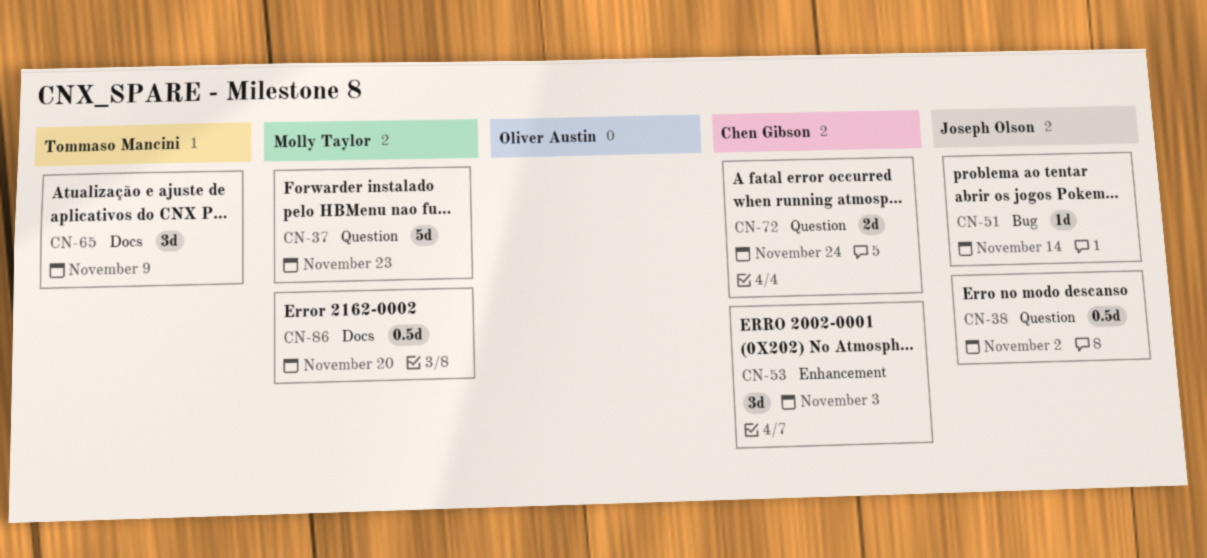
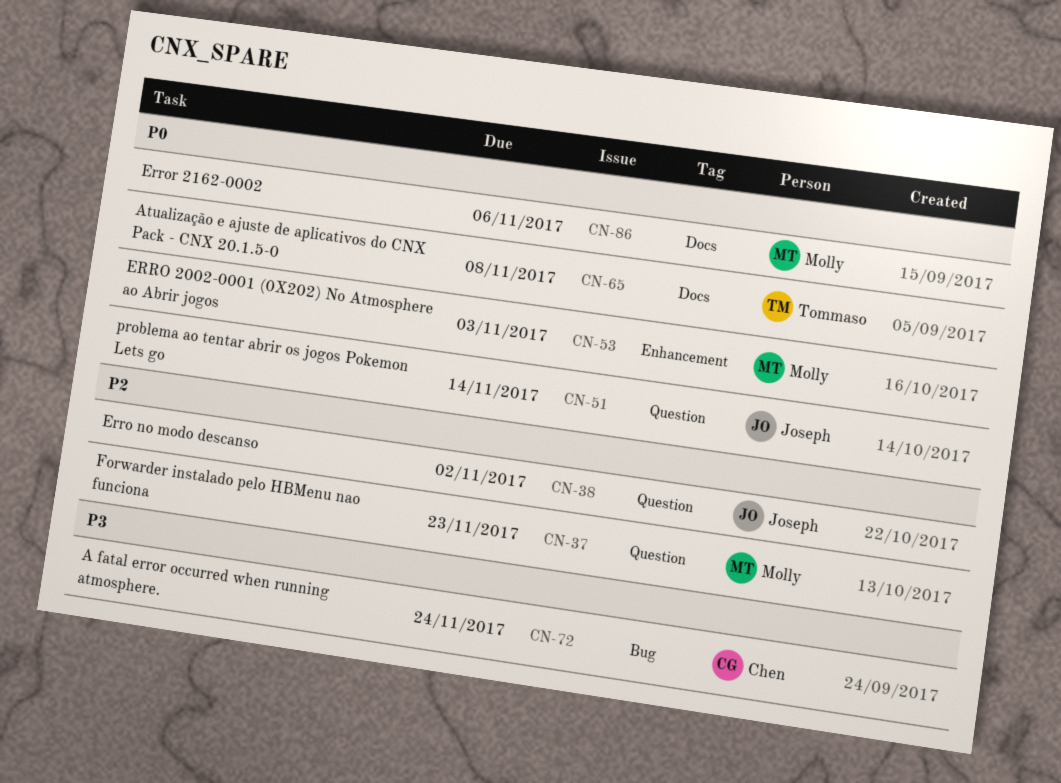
CN-51, label: Bug -> Question
CN-53, owner: Chen Gibson -> Molly Taylor
CN-65, due: Nov 9 -> Nov 8
CN-72, label: Question -> Bug
CN-86, due: Nov 20 -> Nov 6

